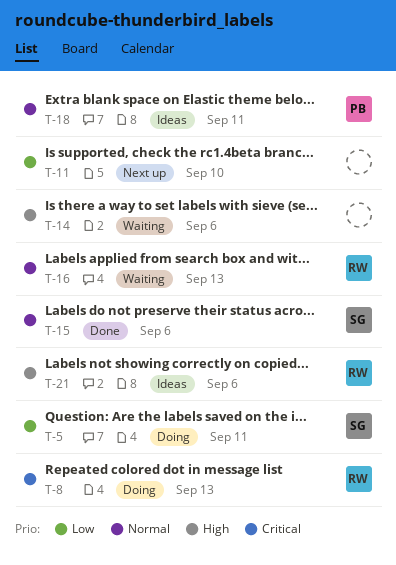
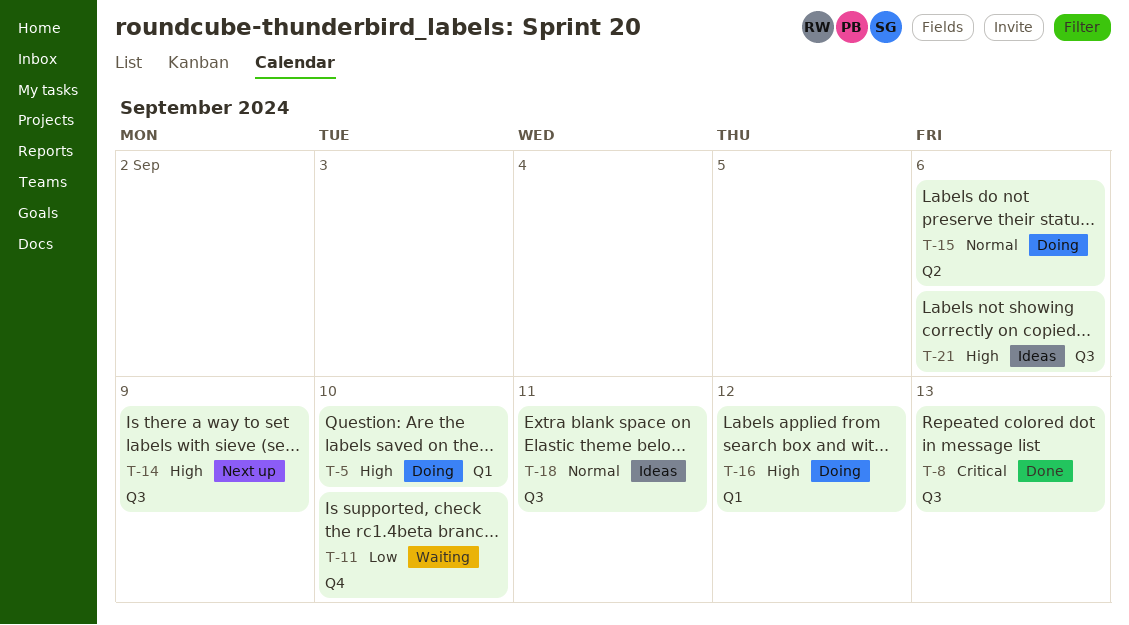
T-5, priority: Low -> High
T-5, due: Sep 11 -> Sep 10
T-8, status: Doing -> Done
T-11, status: Next up -> Waiting
T-14, status: Waiting -> Next up
T-14, due: Sep 6 -> Sep 9
T-15, status: Done -> Doing
T-16, status: Waiting -> Doing
T-16, priority: Normal -> High
T-16, due: Sep 13 -> Sep 12

